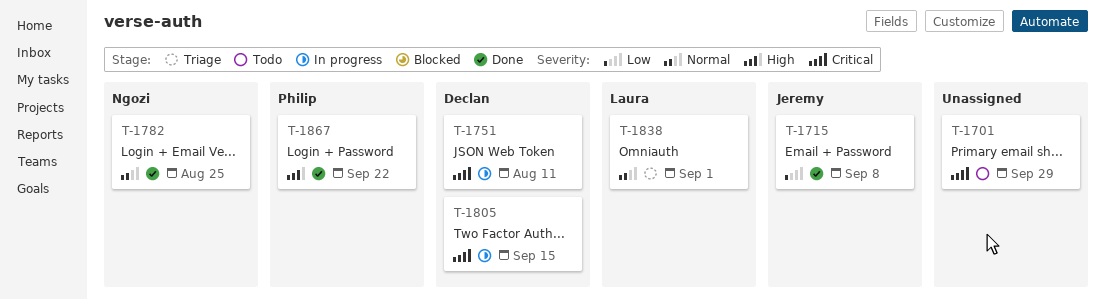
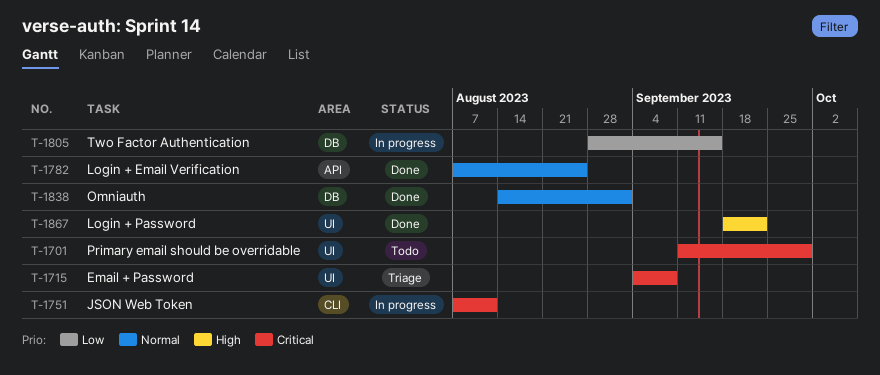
T-1715, status: Done -> Triage
T-1715, priority: Low -> Critical
T-1805, priority: Critical -> Low
T-1838, status: Triage -> Done

